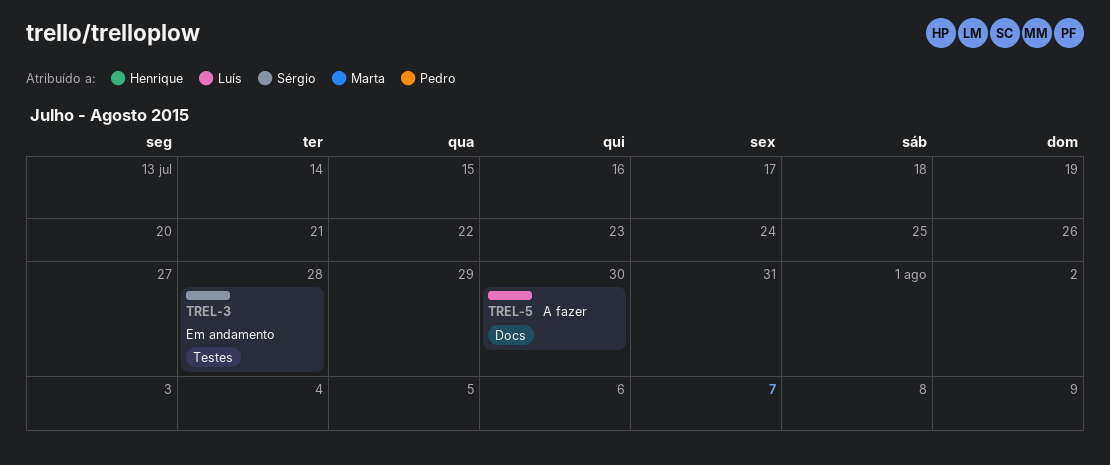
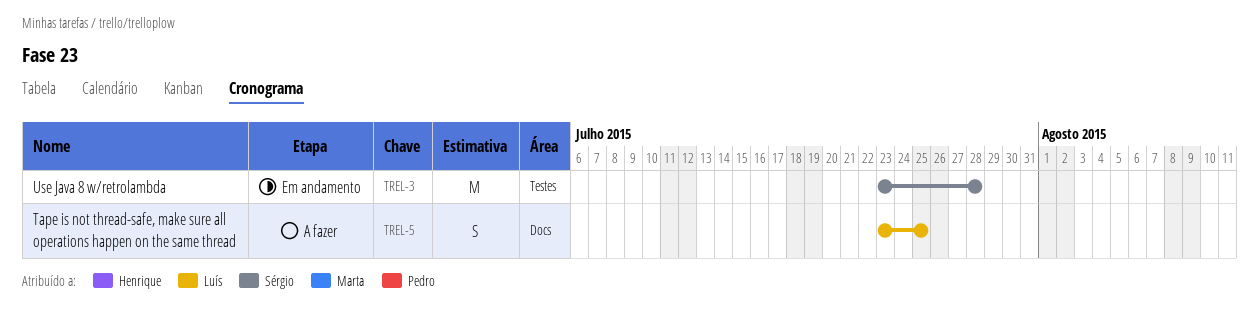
TREL-5, due: Jul 30 -> Jul 25

